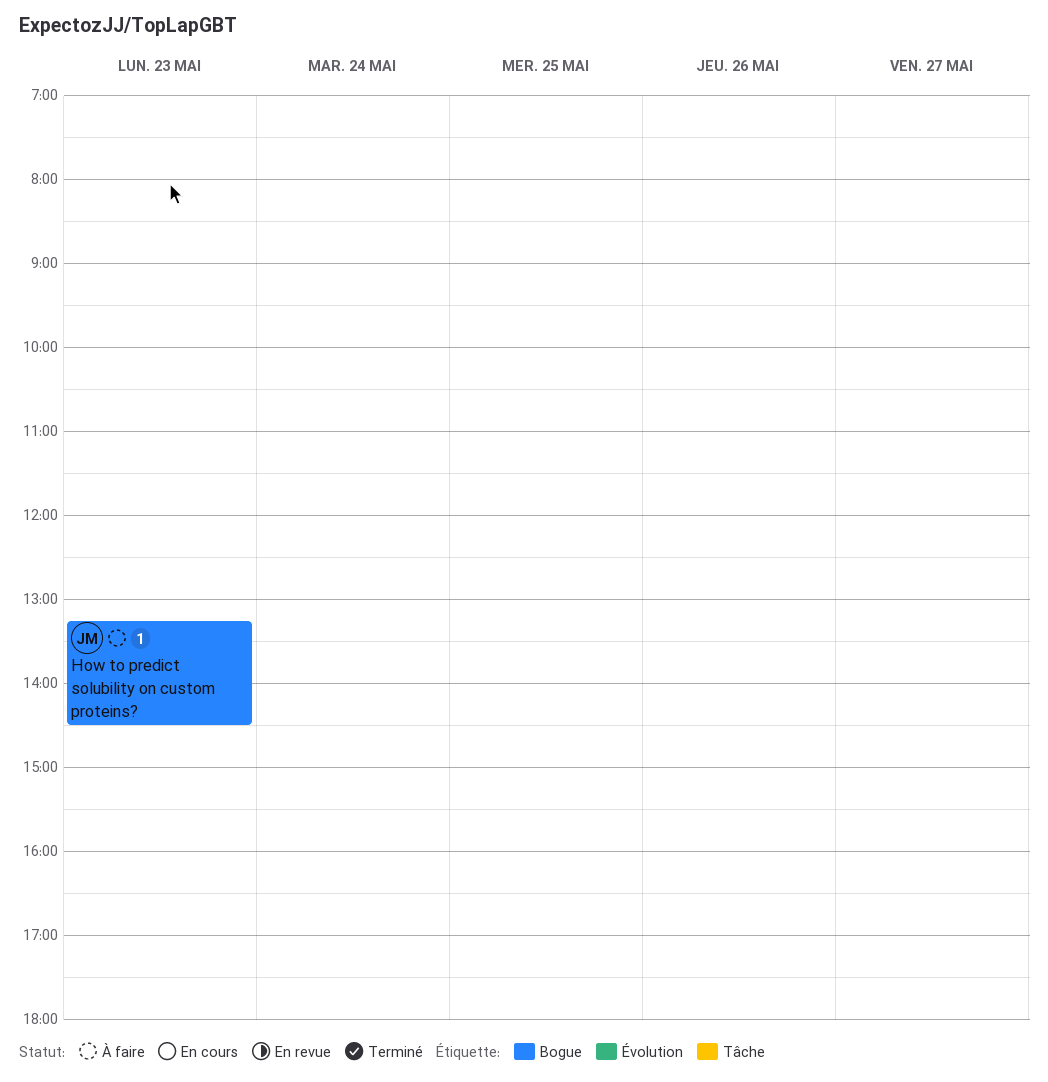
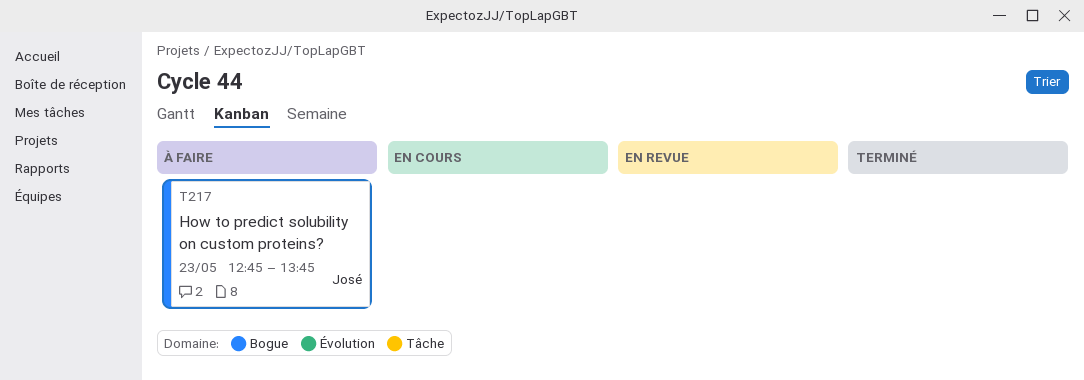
How to predict solubility on custom proteins?, begins: 13:15 -> 12:45
How to predict solubility on custom proteins?, ends: 14:30 -> 13:45

